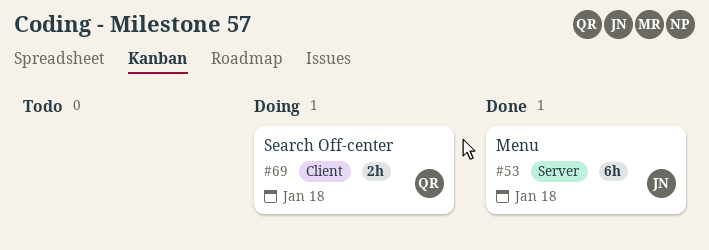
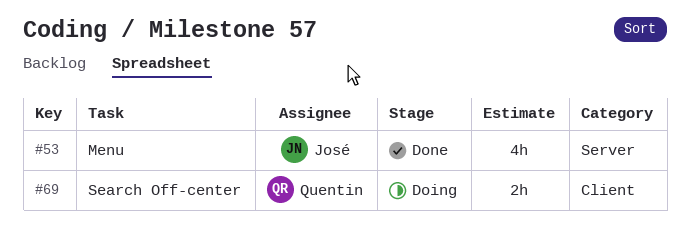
#53, estimate: 6h -> 4h

